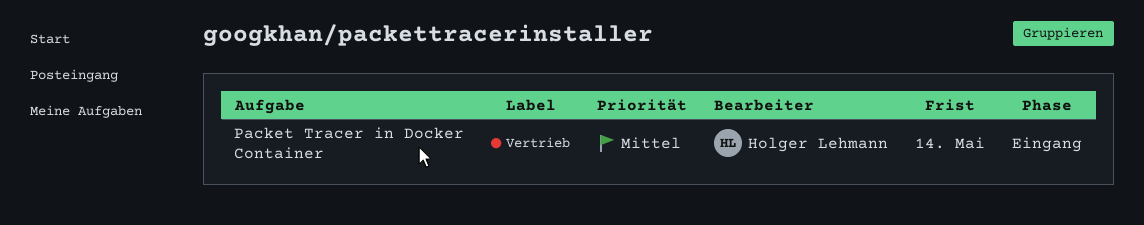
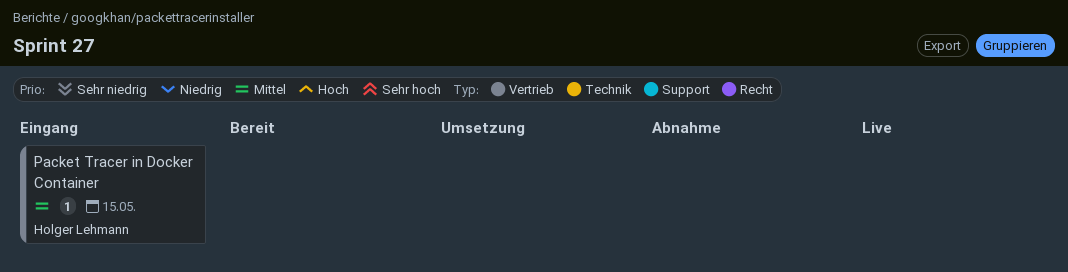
Packet Tracer in Docker Container, due: May 14 -> May 15

